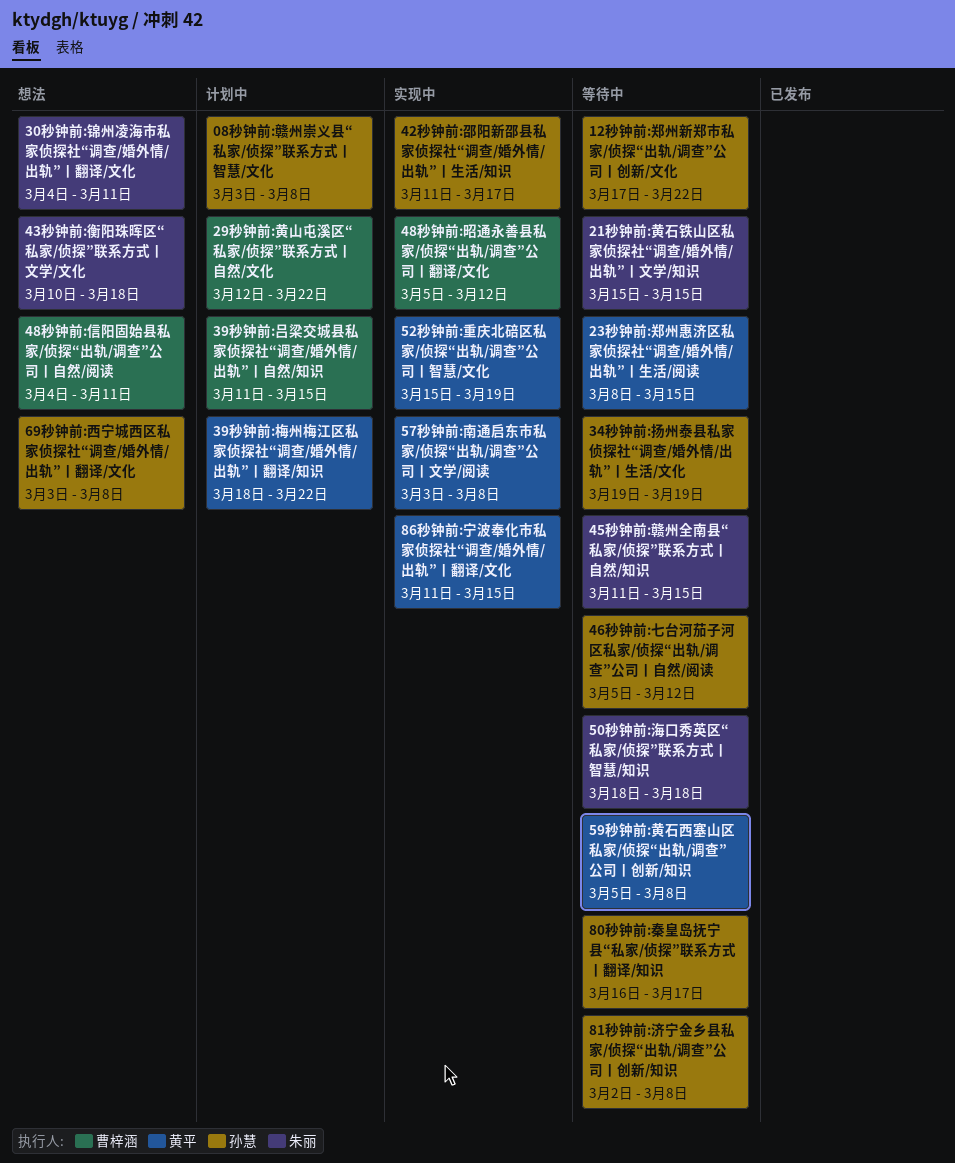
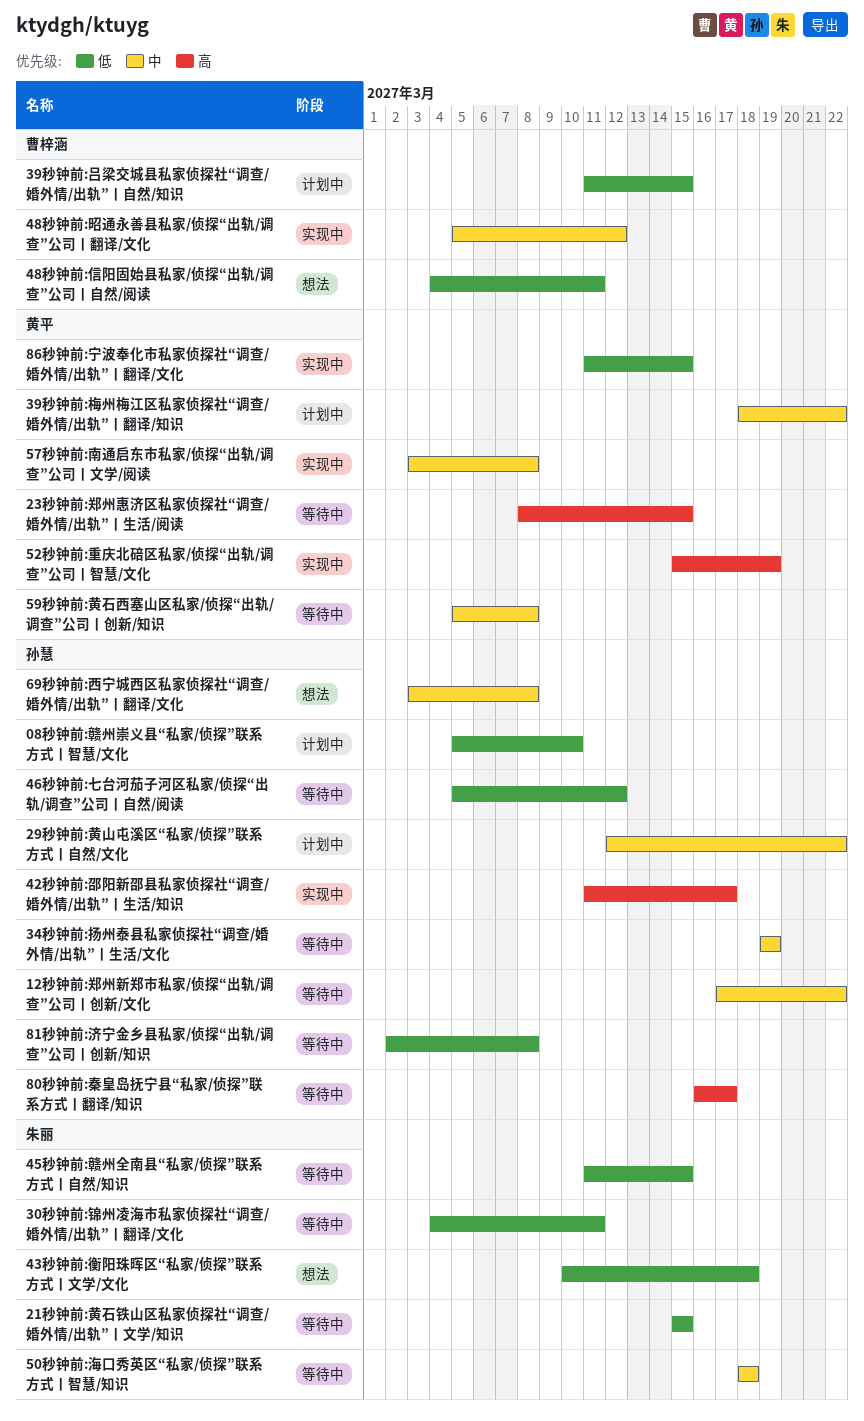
08秒钟前:赣州崇义县“私家/侦探”联系方式丨智慧/文化, start: Mar 3 -> Mar 5
08秒钟前:赣州崇义县“私家/侦探”联系方式丨智慧/文化, due: Mar 8 -> Mar 10
29秒钟前:黄山屯溪区“私家/侦探”联系方式丨自然/文化, owner: 曹梓涵 -> 孙慧
30秒钟前:锦州凌海市私家侦探社“调查/婚外情/出轨”丨翻译/文化, status: 想法 -> 等待中

